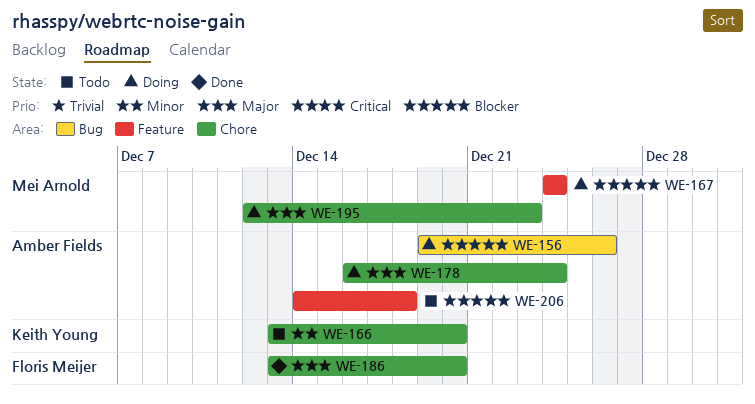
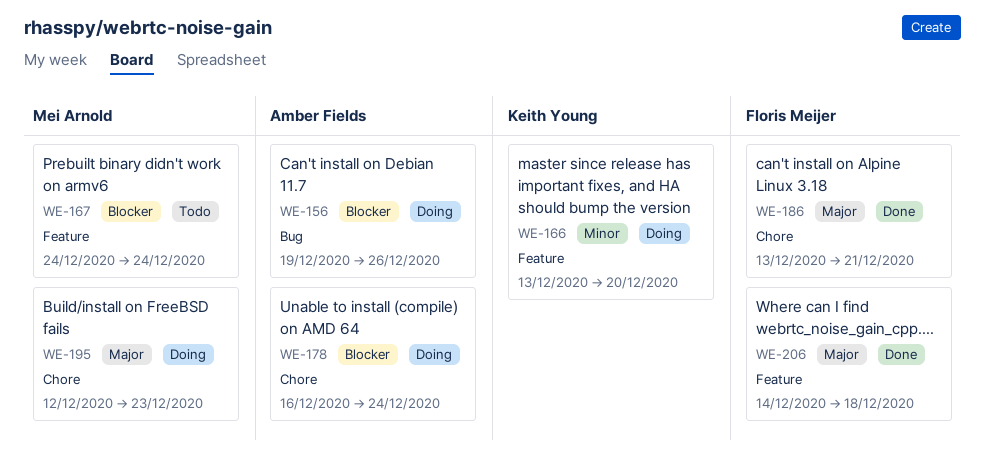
WE-166, status: Todo -> Doing
WE-166, label: Chore -> Feature
WE-167, status: Doing -> Todo
WE-178, priority: Major -> Blocker
WE-186, due: Dec 20 -> Dec 21
WE-206, status: Todo -> Done
WE-206, owner: Amber Fields -> Floris Meijer
WE-206, priority: Blocker -> Major

